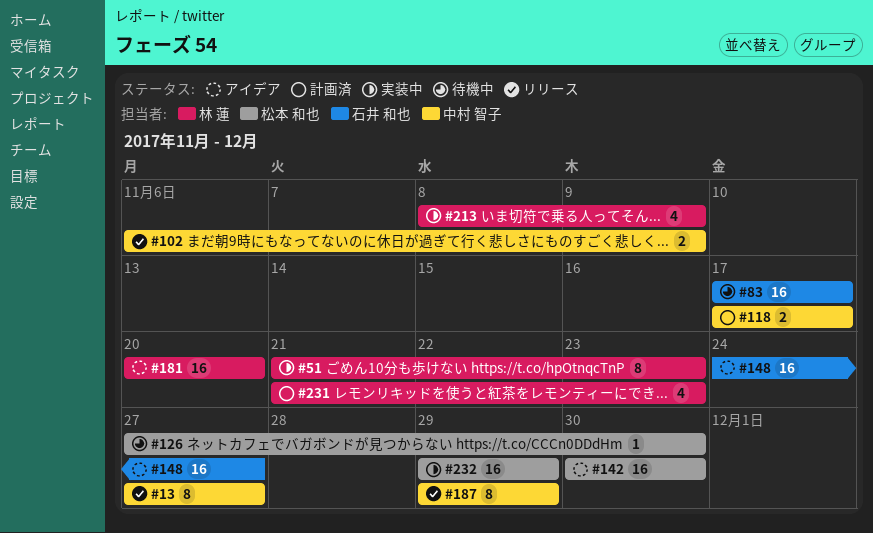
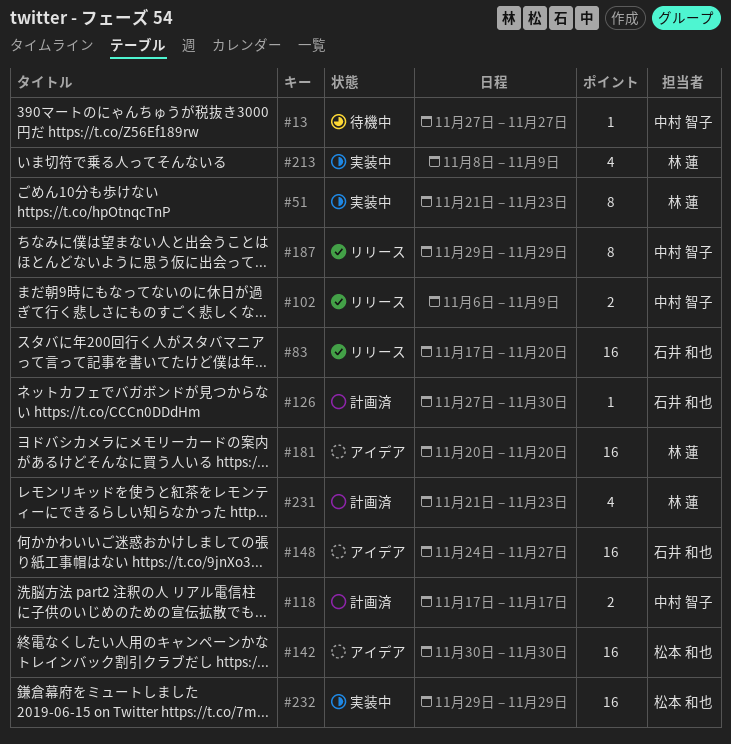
#13, status: リリース -> 待機中
#13, estimate: 8 -> 1
#83, status: 待機中 -> リリース
#83, due: Nov 17 -> Nov 20
#126, status: 待機中 -> 計画済
#126, owner: 松本 和也 -> 石井 和也

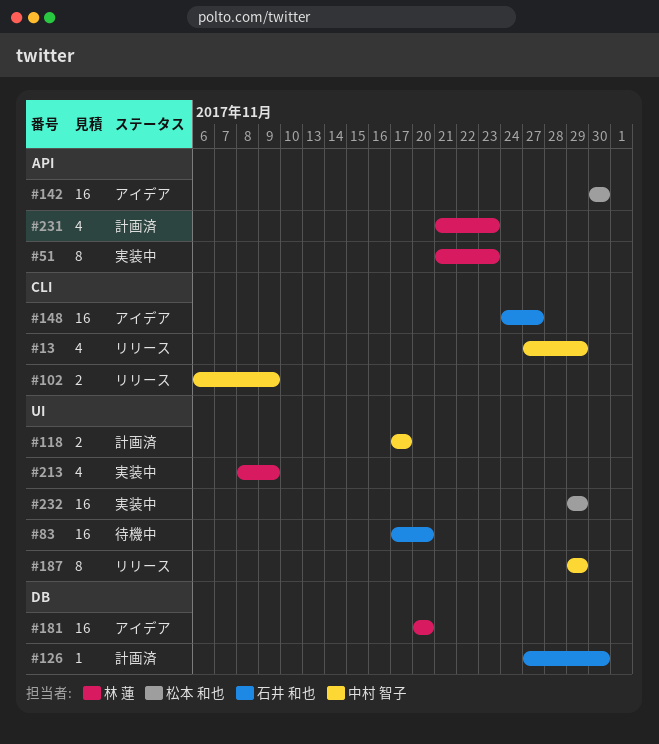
#13, status: 待機中 -> リリース
#13, estimate: 1 -> 4
#13, due: Nov 27 -> Nov 29
#83, status: リリース -> 待機中

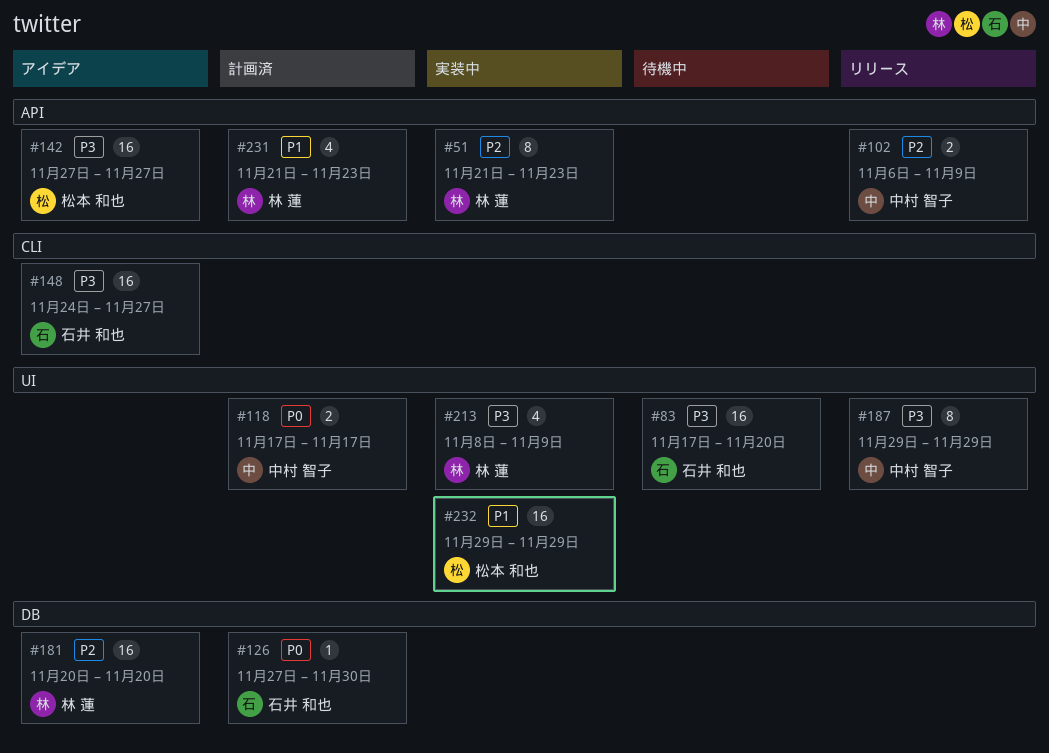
#13: present -> none
#102, label: CLI -> API
#142, start: Nov 30 -> Nov 27
#142, due: Nov 30 -> Nov 27

